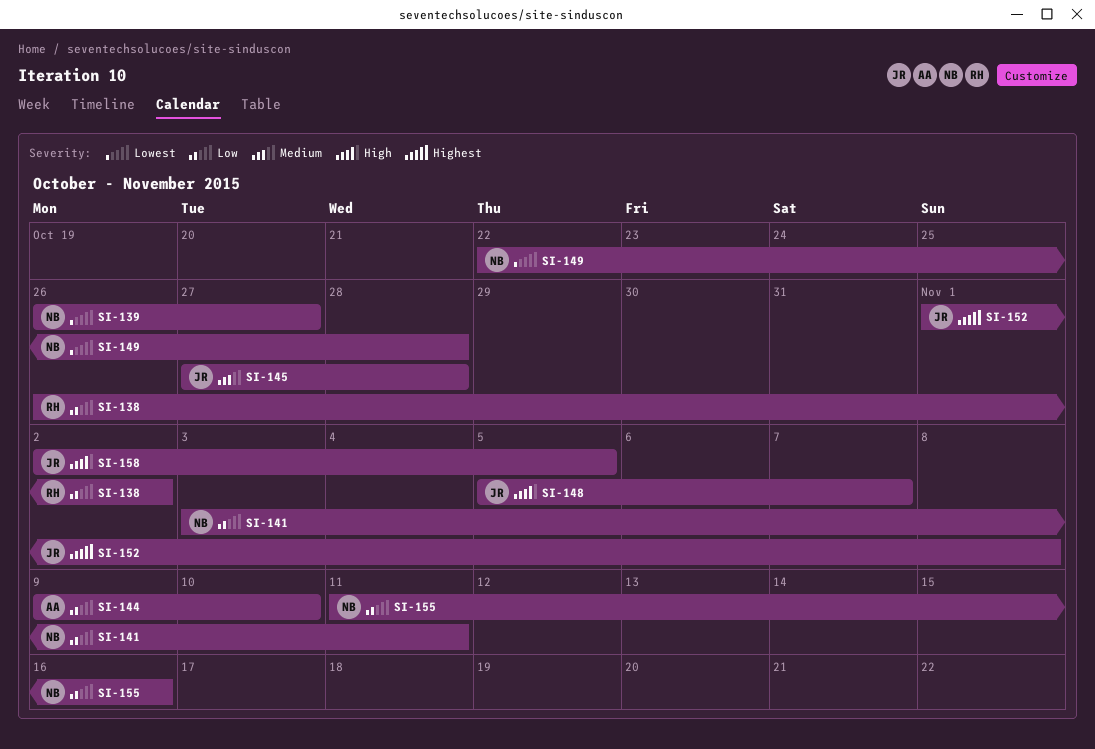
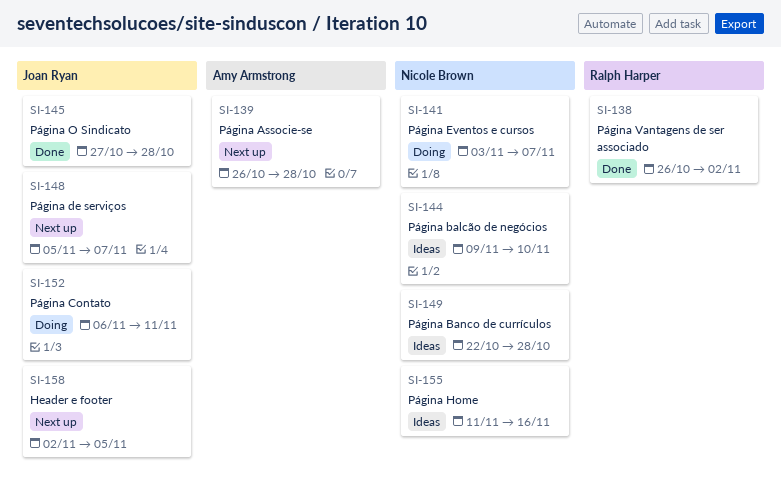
SI-139, owner: Nicole Brown -> Amy Armstrong
SI-139, due: Oct 27 -> Oct 28
SI-141, due: Nov 11 -> Nov 7
SI-144, owner: Amy Armstrong -> Nicole Brown
SI-152, start: Nov 1 -> Nov 6
SI-152, due: Nov 8 -> Nov 11

